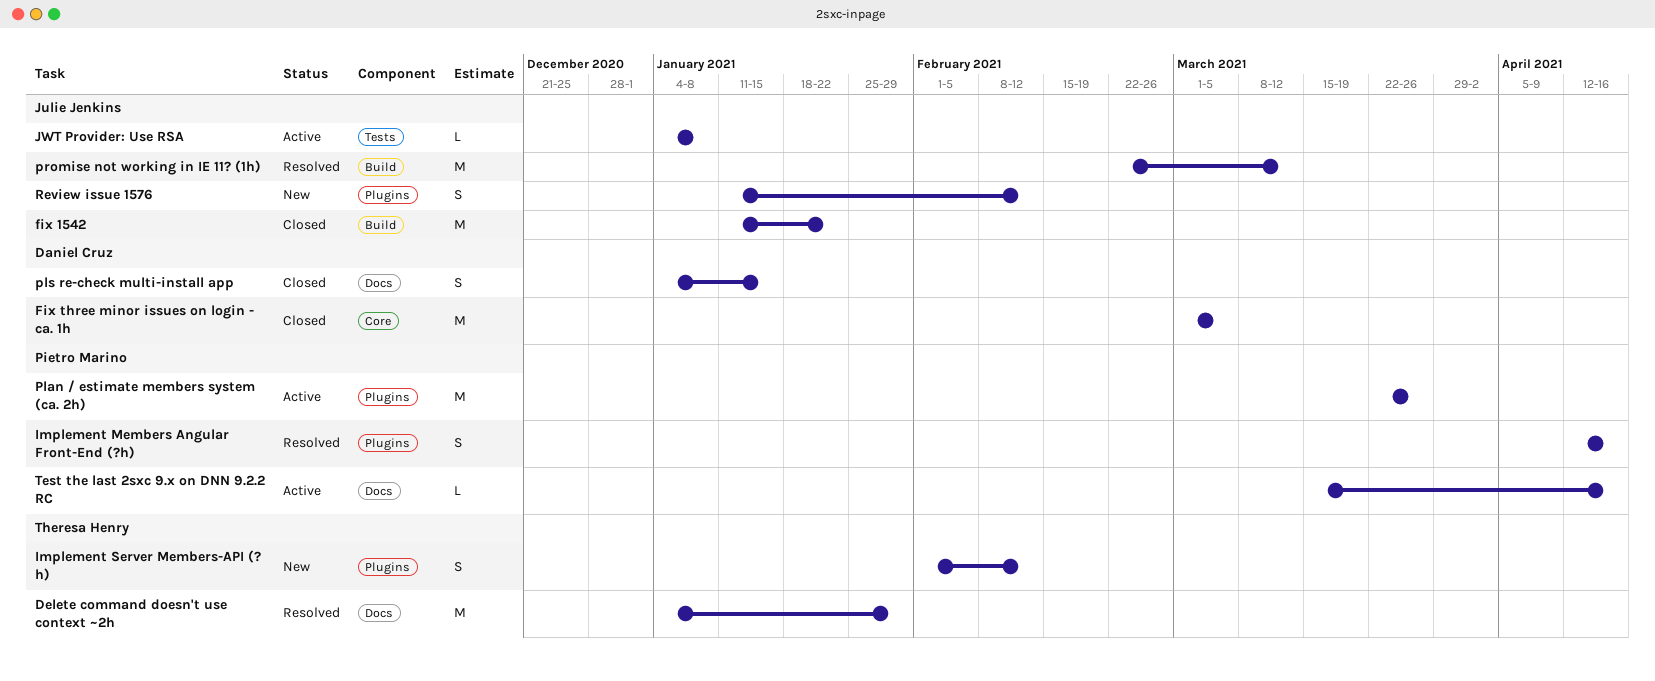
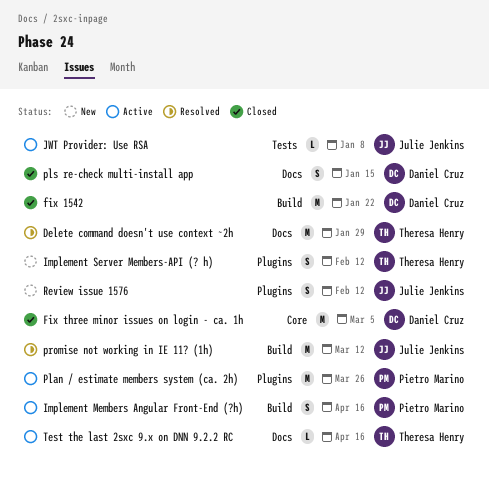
fix 1542, owner: Julie Jenkins -> Daniel Cruz
Implement Members Angular Front-End (?h), status: Resolved -> Active
Implement Members Angular Front-End (?h), label: Plugins -> Build
Test the last 2sxc 9.x on DNN 9.2.2 RC, owner: Pietro Marino -> Theresa Henry

